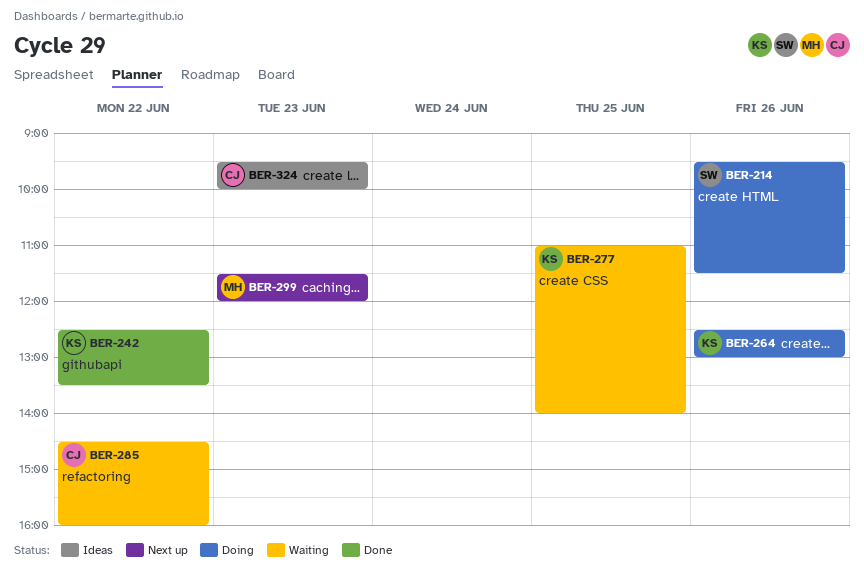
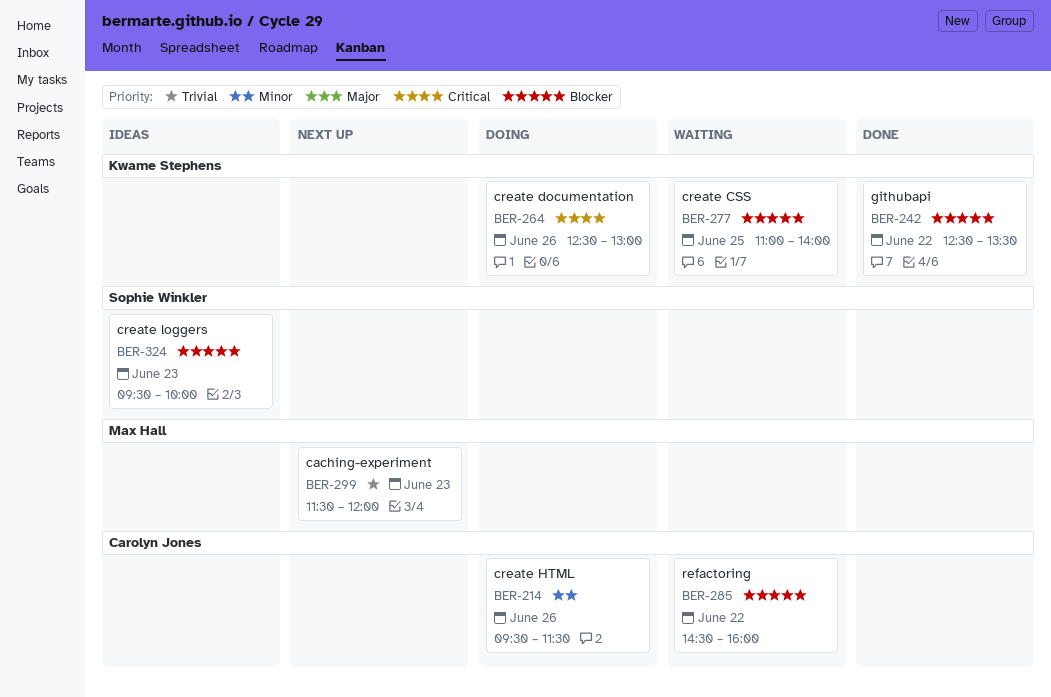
BER-214, owner: Sophie Winkler -> Carolyn Jones
BER-324, owner: Carolyn Jones -> Sophie Winkler

